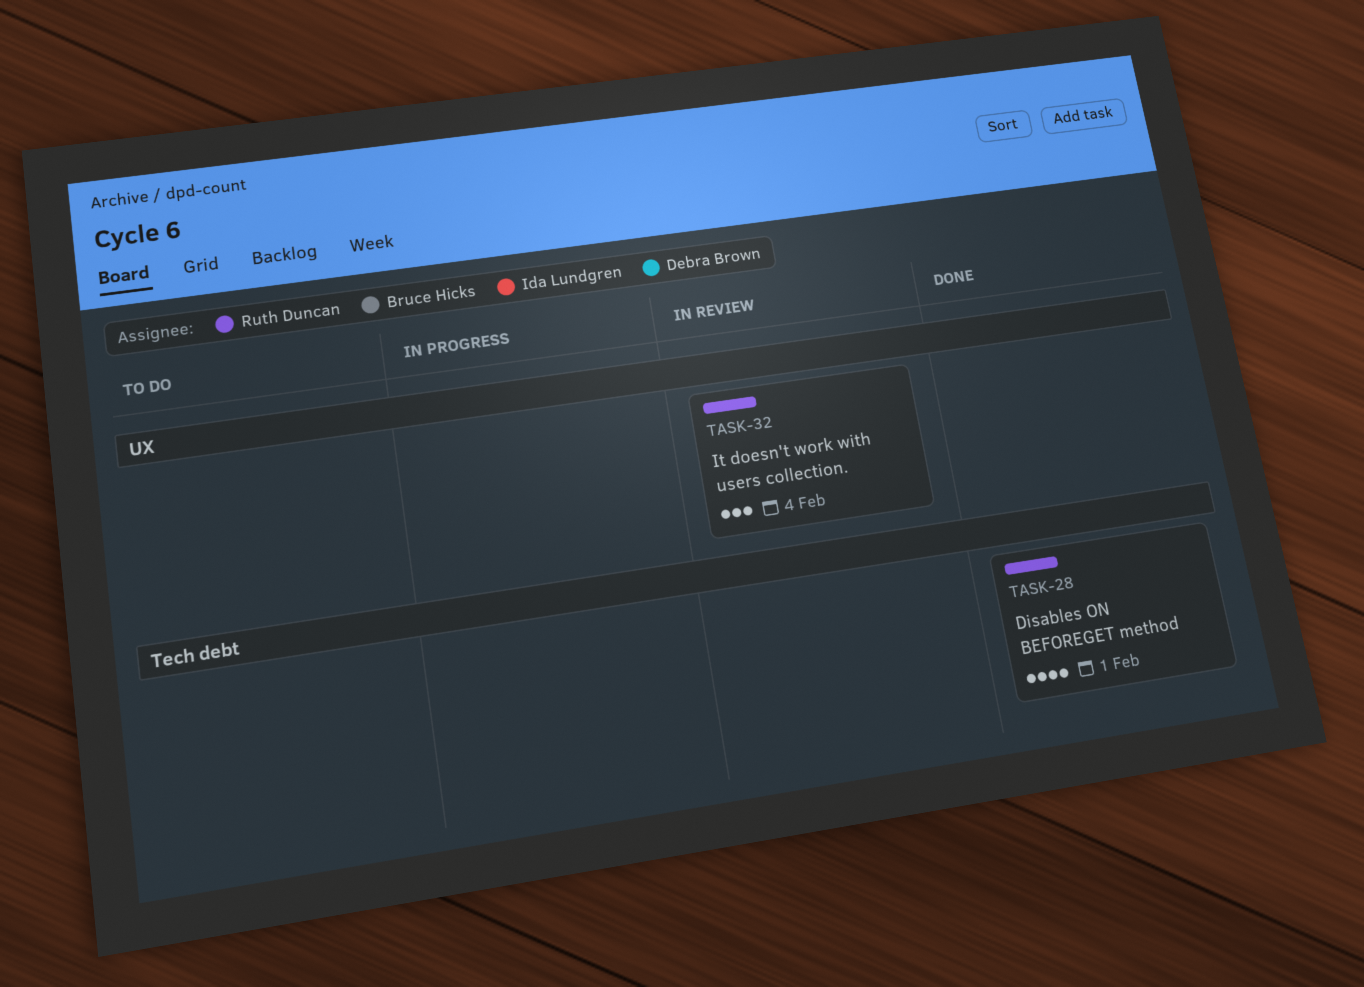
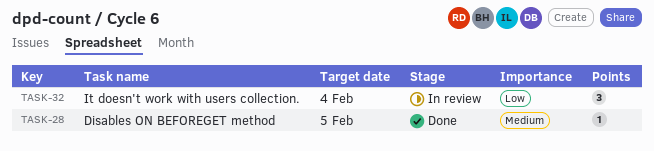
TASK-28, estimate: 4 -> 1
TASK-28, due: Feb 1 -> Feb 5

